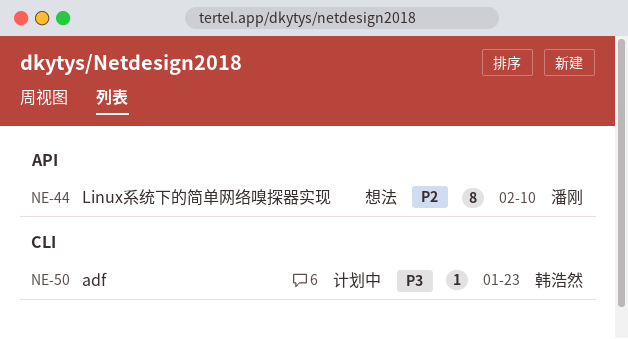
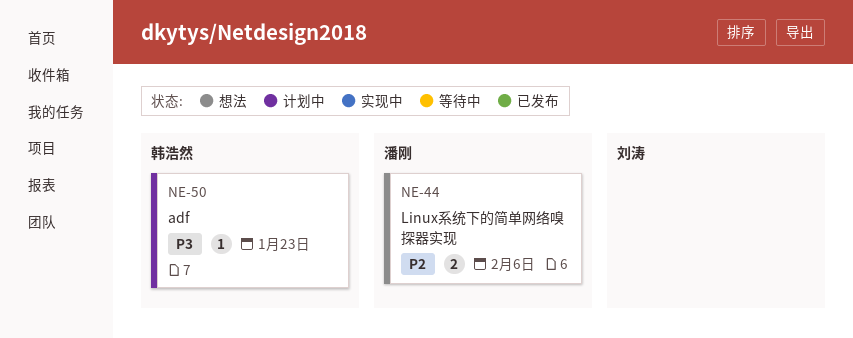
NE-44, estimate: 8 -> 2
NE-44, due: Feb 10 -> Feb 6

